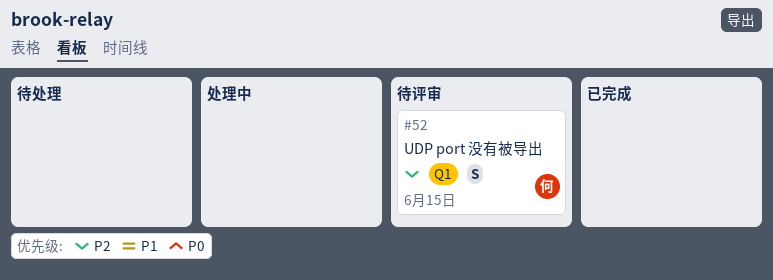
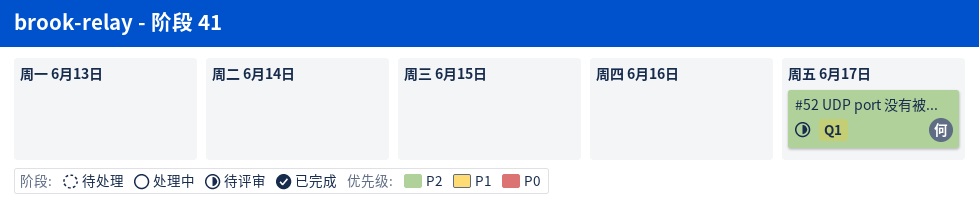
#52, due: Jun 15 -> Jun 17

